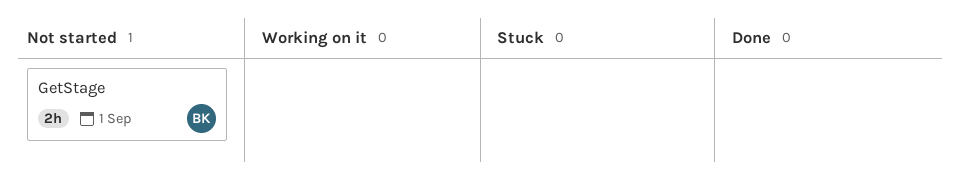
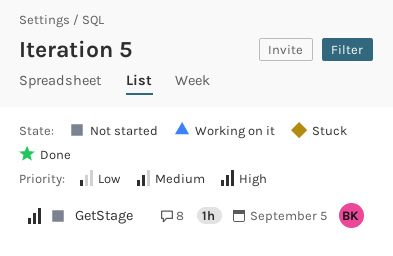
GetStage, estimate: 2h -> 1h
GetStage, due: Sep 1 -> Sep 5

